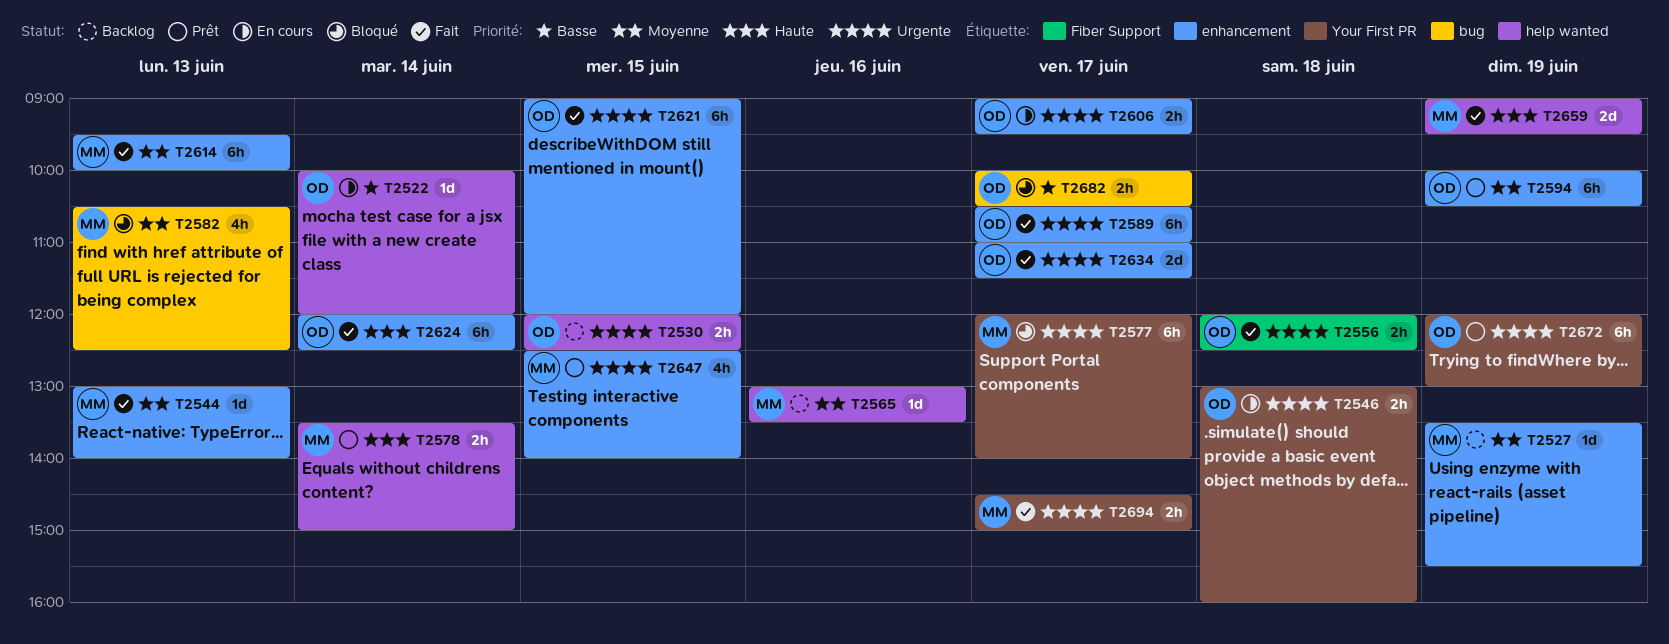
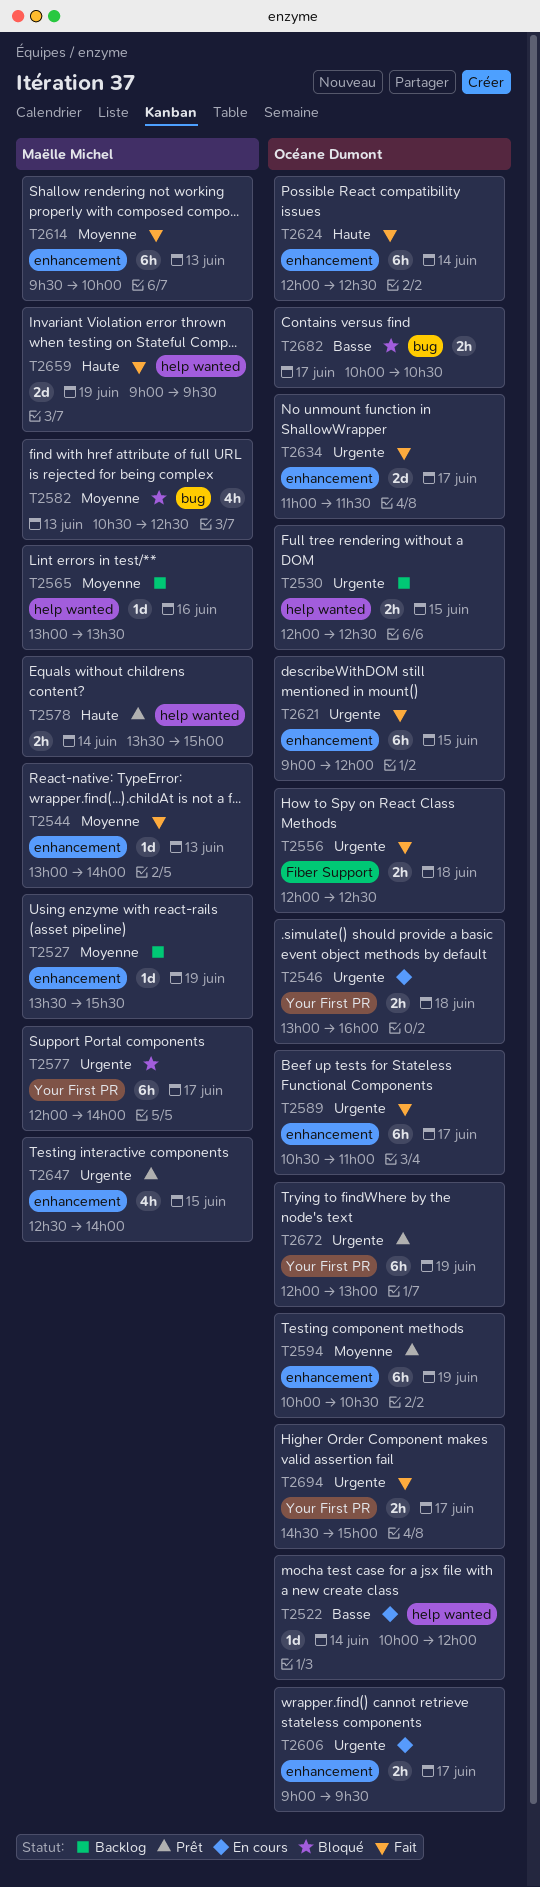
T2694, owner: Maëlle Michel -> Océane Dumont

